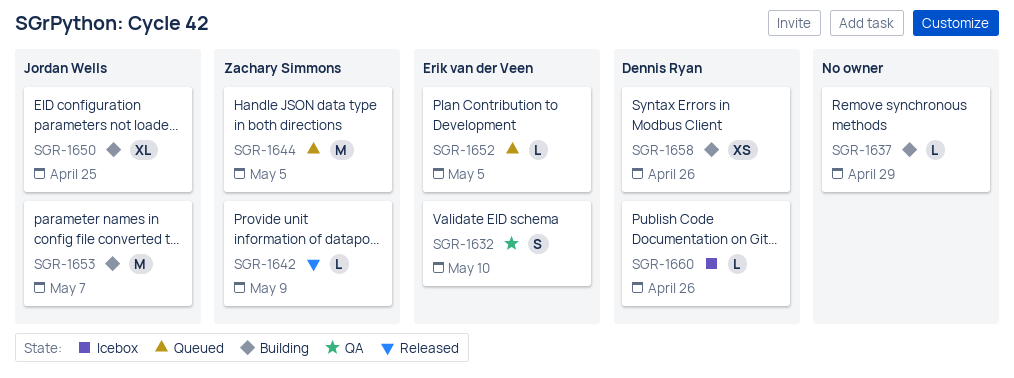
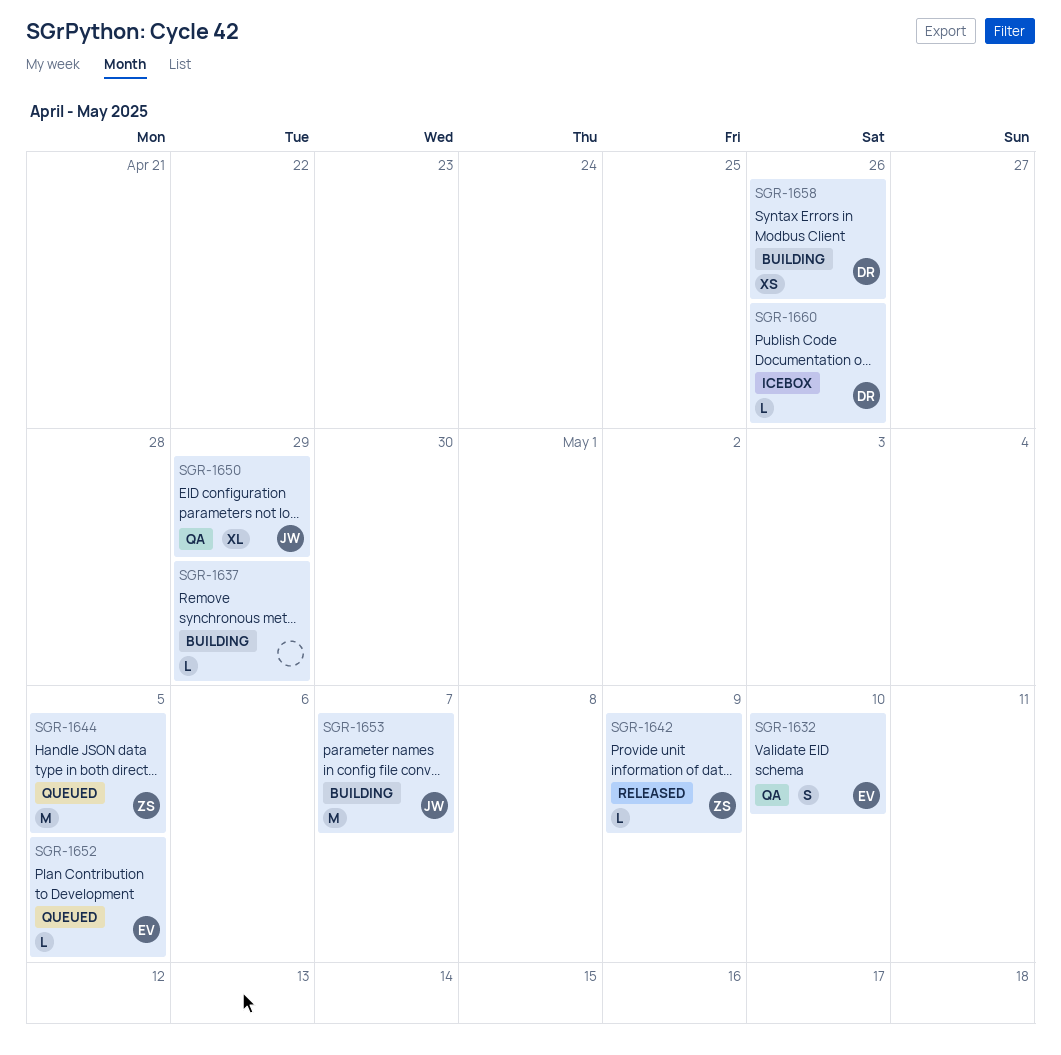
SGR-1650, status: Building -> QA
SGR-1650, due: Apr 25 -> Apr 29

